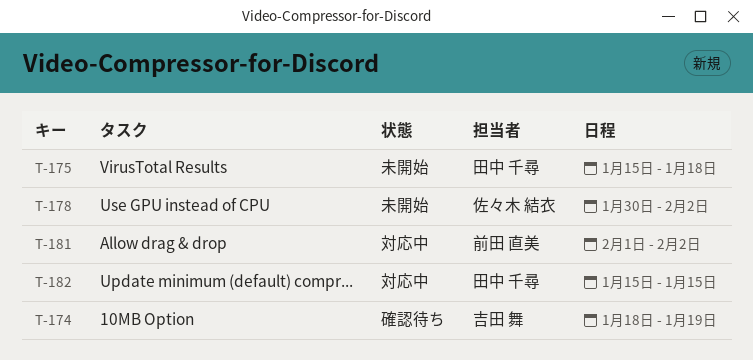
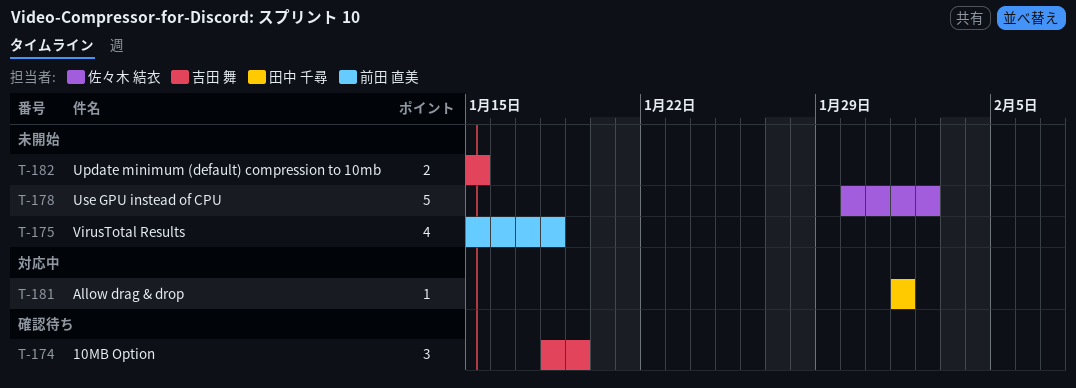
T-175, owner: 田中 千尋 -> 前田 直美
T-181, owner: 前田 直美 -> 田中 千尋
T-181, due: Feb 2 -> Feb 1
T-182, status: 対応中 -> 未開始
T-182, owner: 田中 千尋 -> 吉田 舞

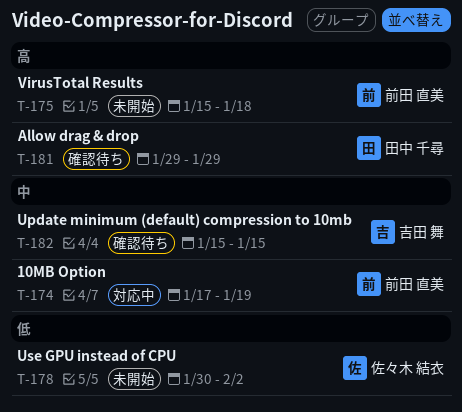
T-174, status: 確認待ち -> 対応中
T-174, owner: 吉田 舞 -> 前田 直美
T-174, start: Jan 18 -> Jan 17
T-181, status: 対応中 -> 確認待ち
T-181, start: Feb 1 -> Jan 29
T-181, due: Feb 1 -> Jan 29
T-182, status: 未開始 -> 確認待ち

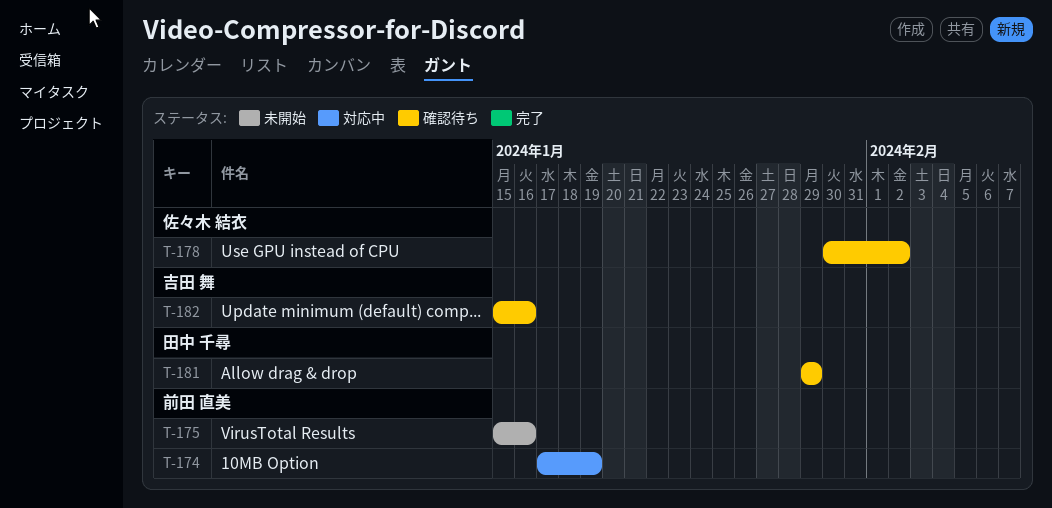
T-175, due: Jan 18 -> Jan 16
T-178, status: 未開始 -> 確認待ち
T-182, due: Jan 15 -> Jan 16

